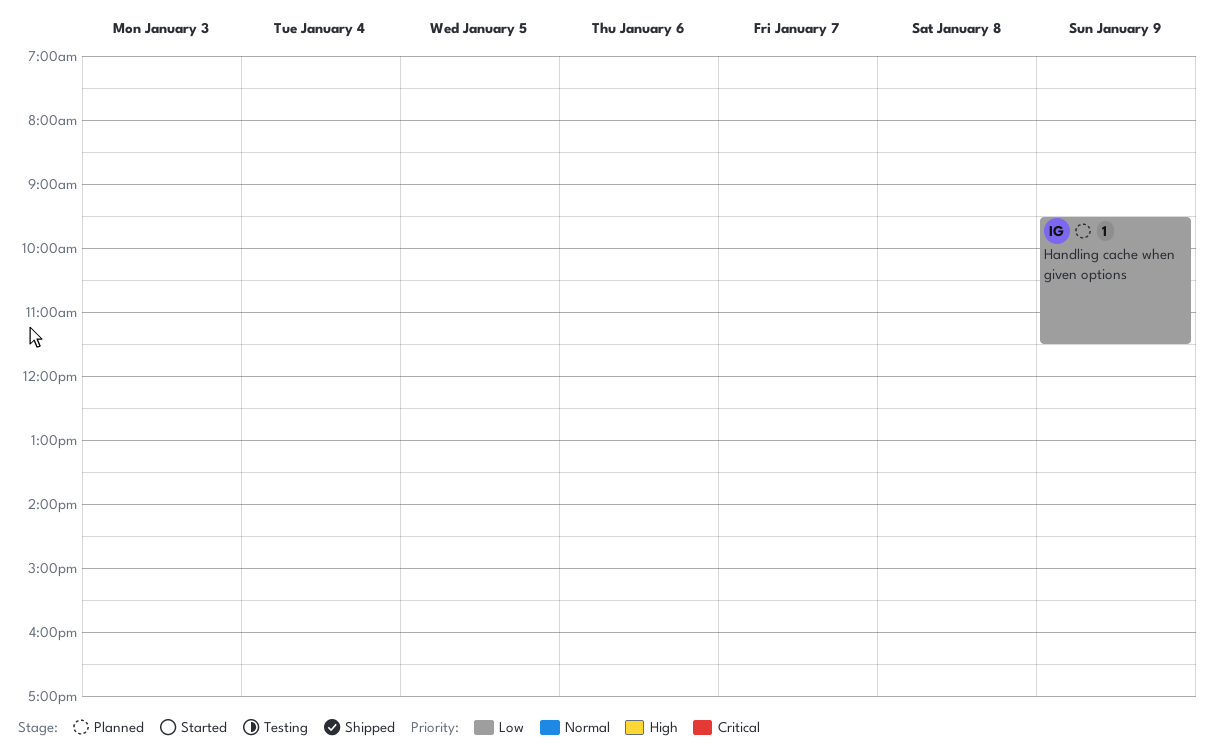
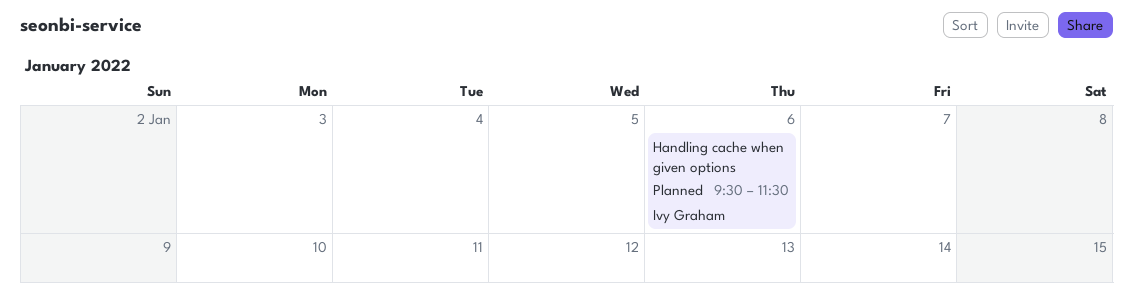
Handling cache when given options, day: Jan 9 -> Jan 6

